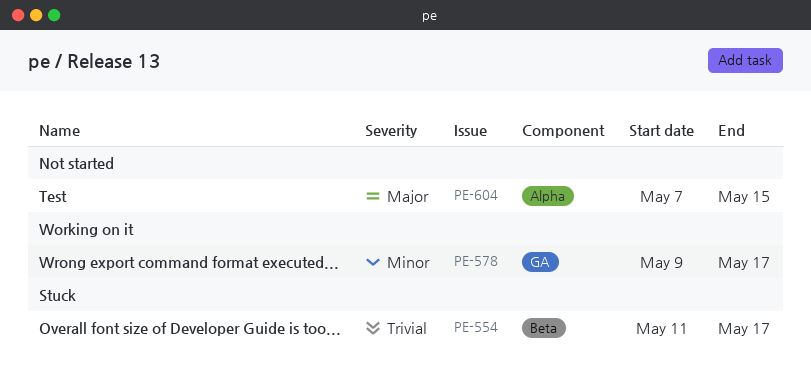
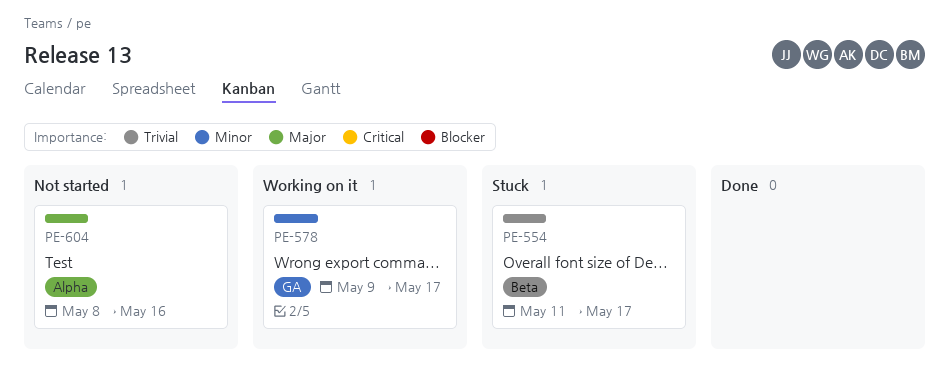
PE-604, start: May 7 -> May 8
PE-604, due: May 15 -> May 16

